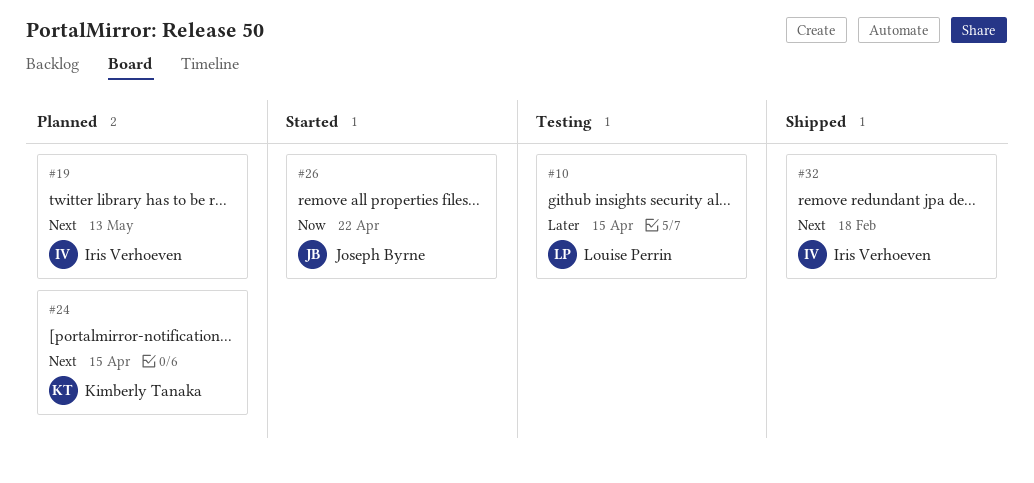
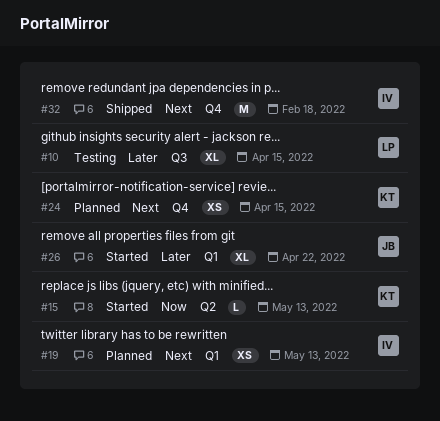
#15: none -> present
#26, priority: Now -> Later

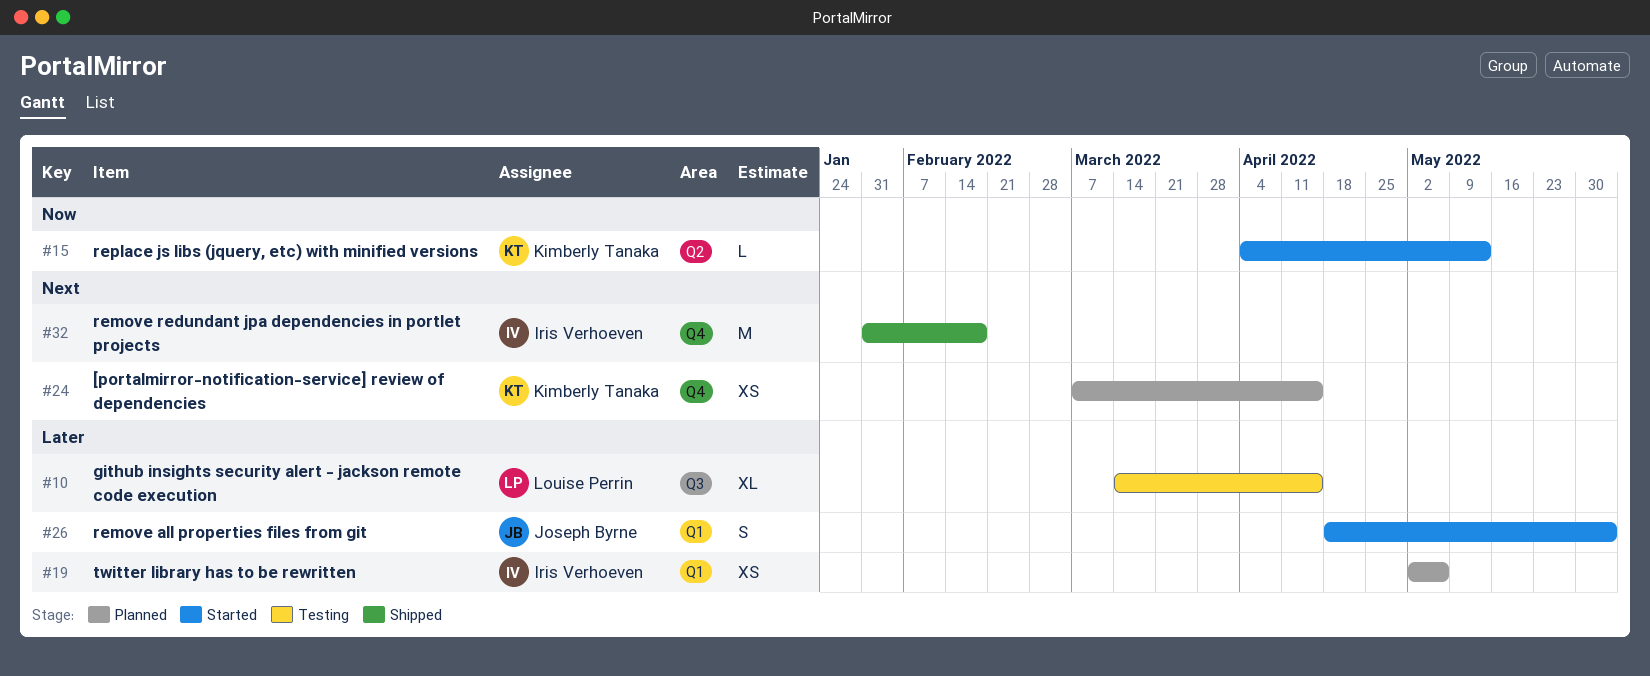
#19, priority: Next -> Later
#19, due: May 13 -> May 6
#26, estimate: XL -> S
#26, due: Apr 22 -> Jun 3

